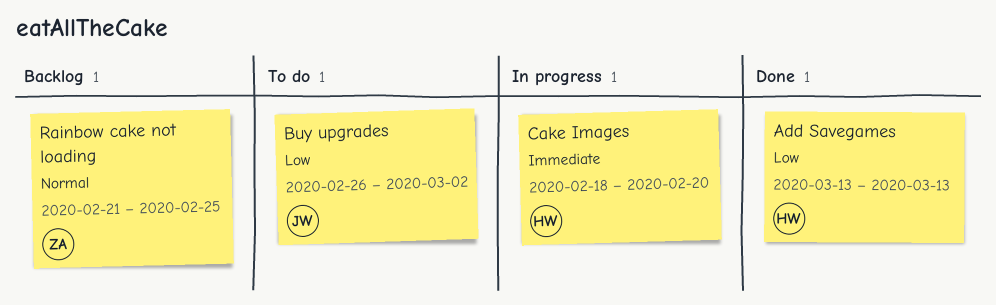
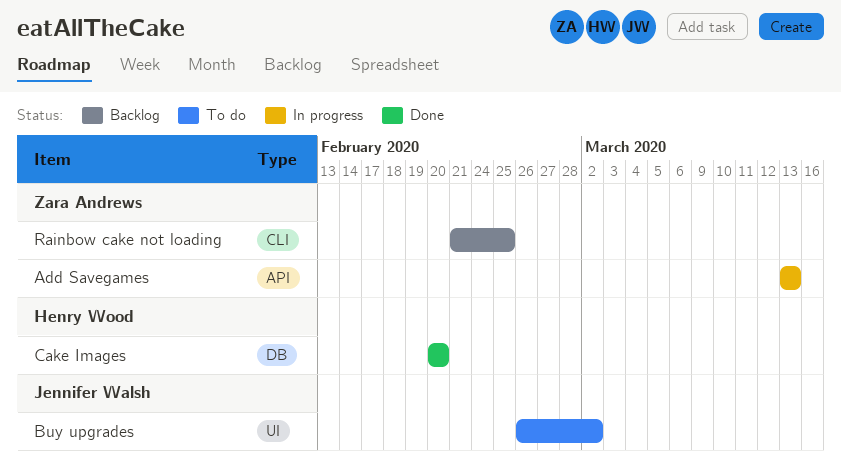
Add Savegames, status: Done -> In progress
Add Savegames, owner: Henry Wood -> Zara Andrews
Cake Images, status: In progress -> Done
Cake Images, start: Feb 18 -> Feb 20

